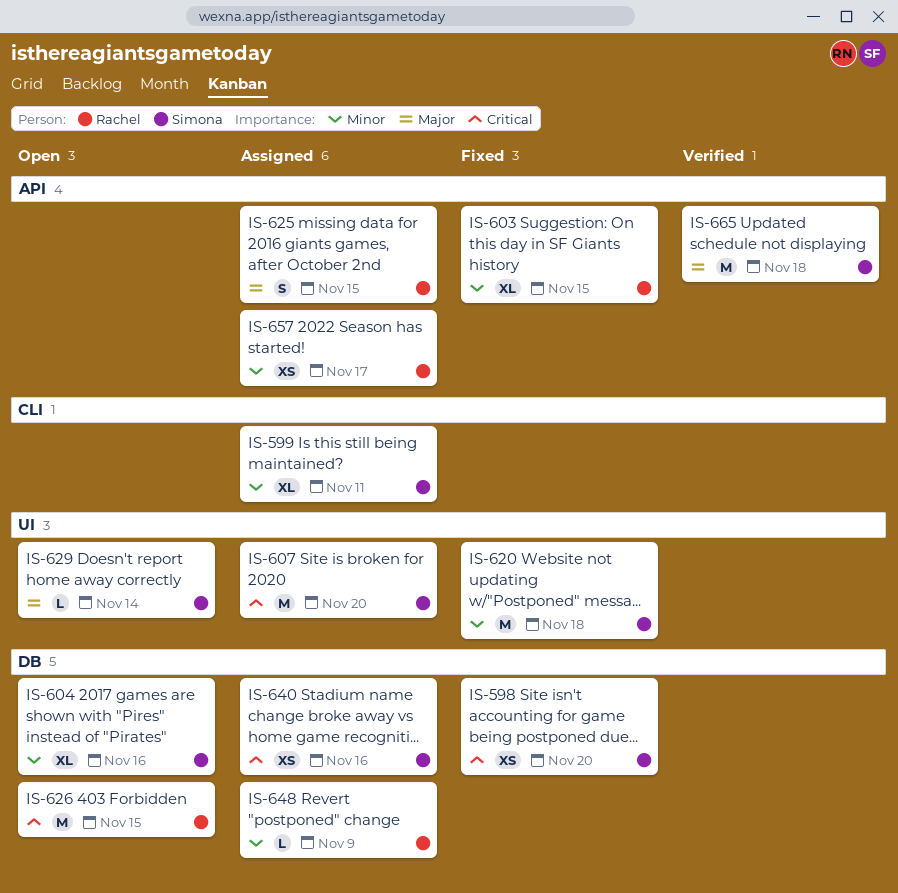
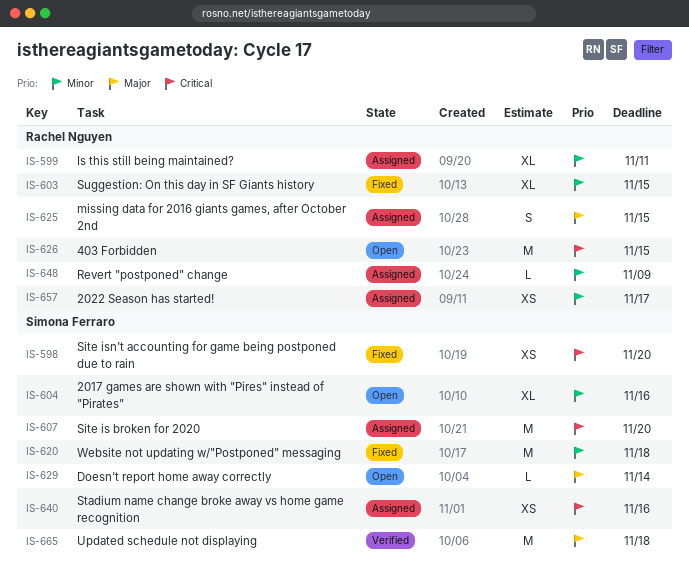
IS-599, owner: Simona Ferraro -> Rachel Nguyen

